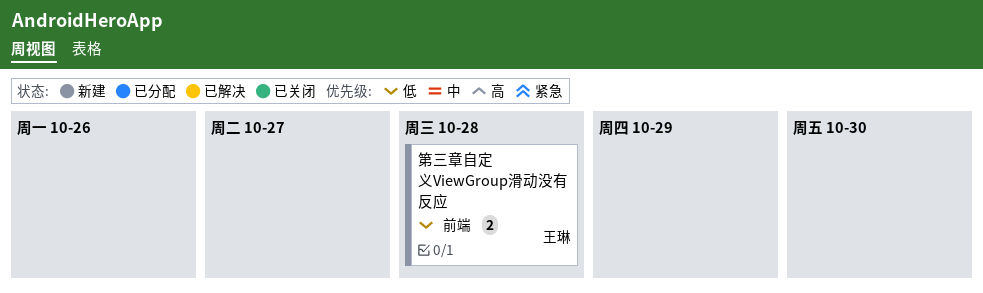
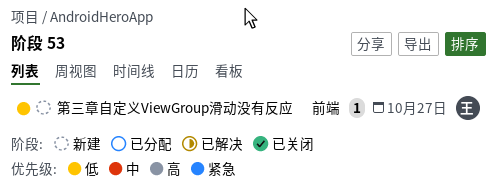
第三章自定义ViewGroup滑动没有反应, estimate: 2 -> 1
第三章自定义ViewGroup滑动没有反应, due: Oct 28 -> Oct 27

